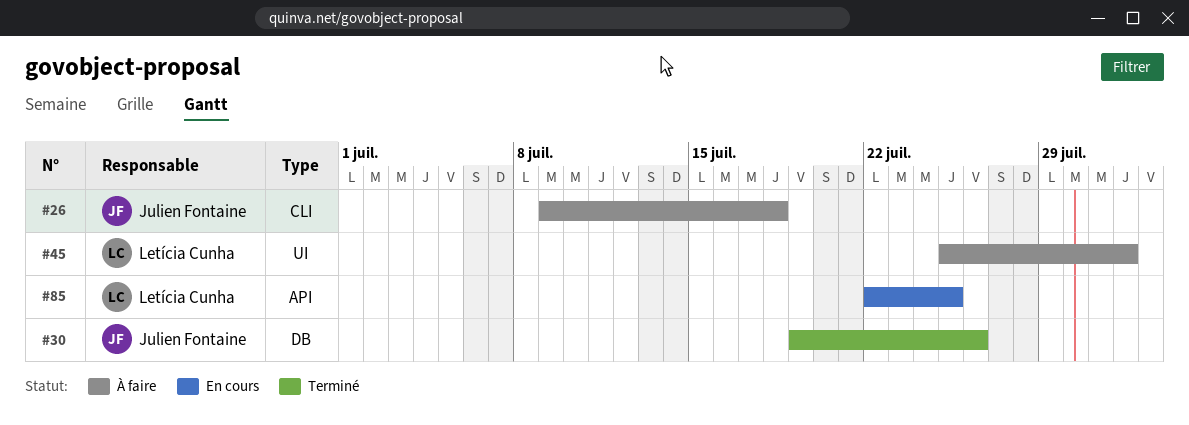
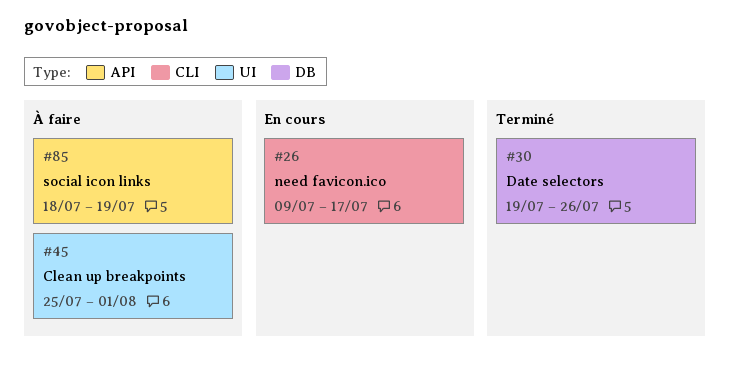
#26, status: À faire -> En cours
#26, due: Jul 18 -> Jul 17
#85, status: En cours -> À faire
#85, start: Jul 22 -> Jul 18
#85, due: Jul 25 -> Jul 19

